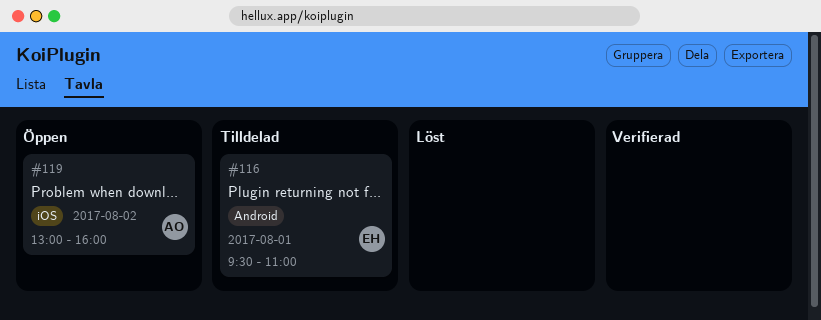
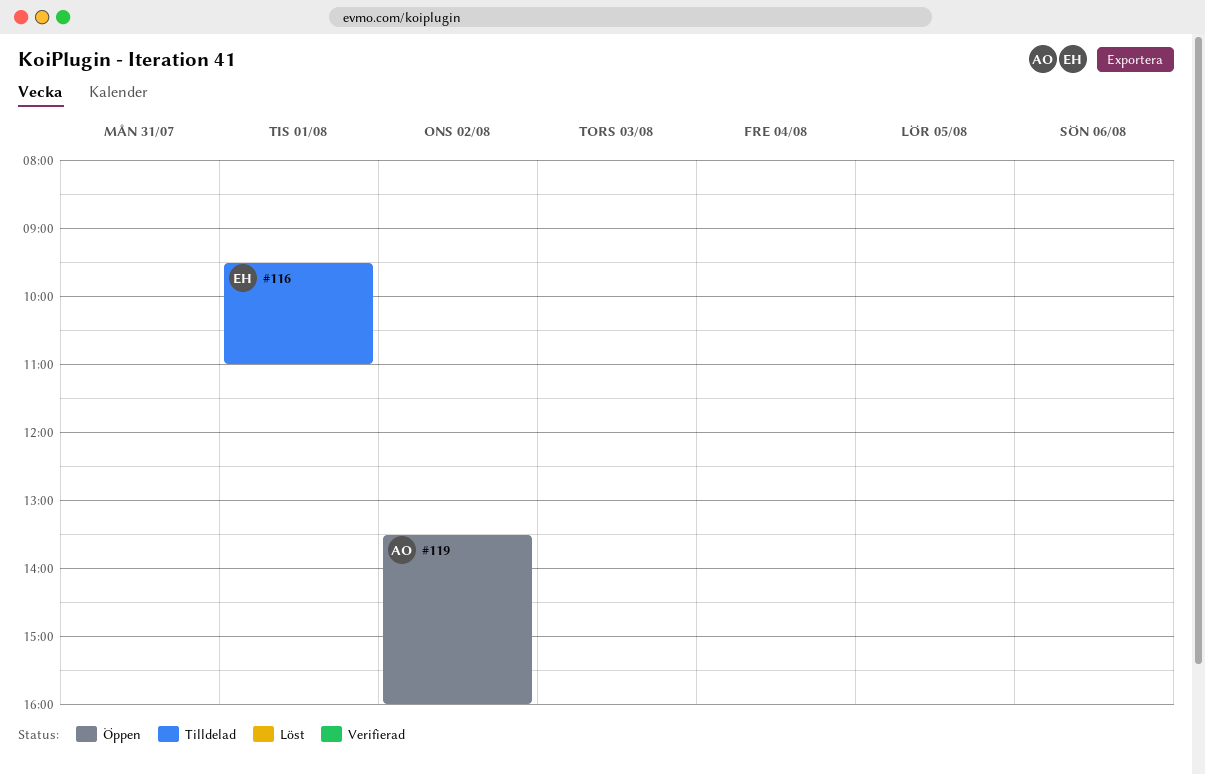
#119, begins: 13:00 -> 13:30

